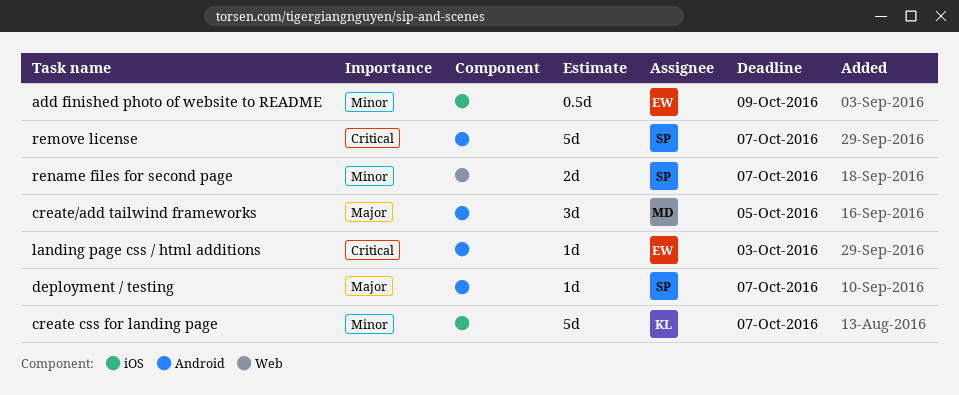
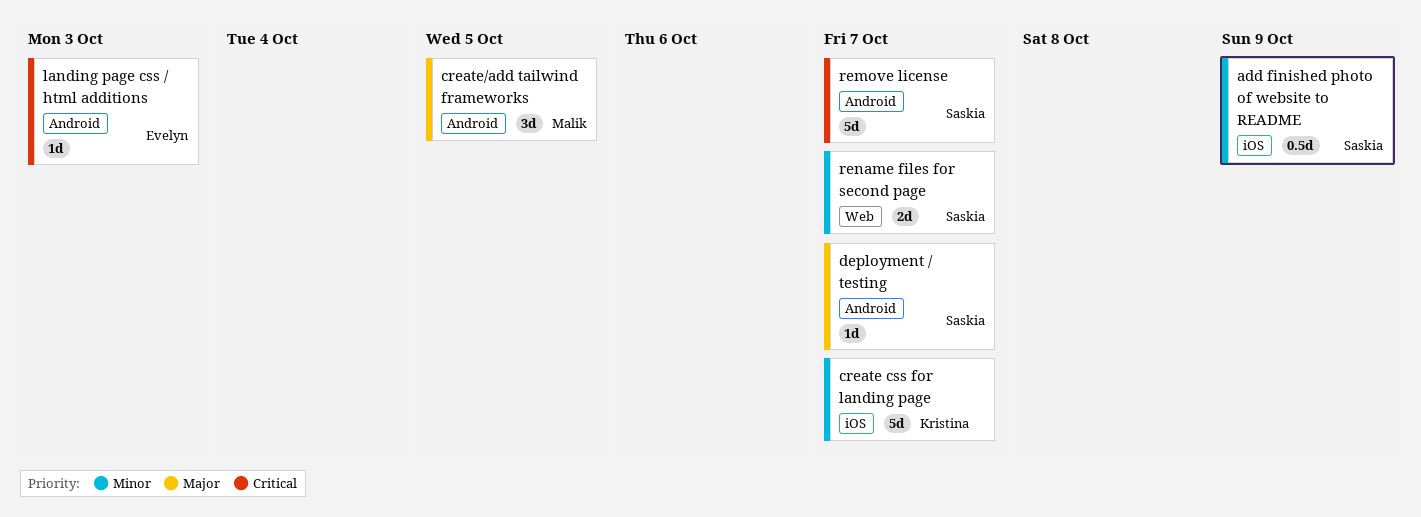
add finished photo of website to README, owner: Evelyn -> Saskia

